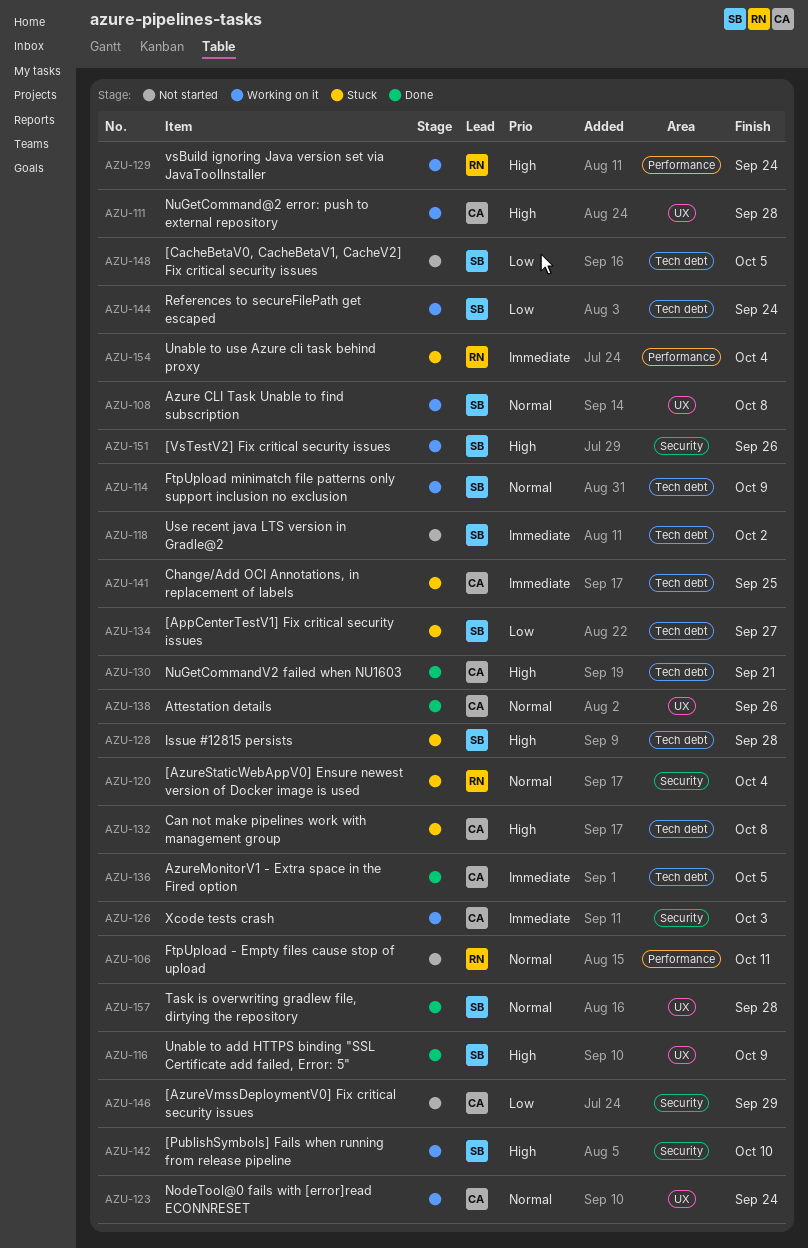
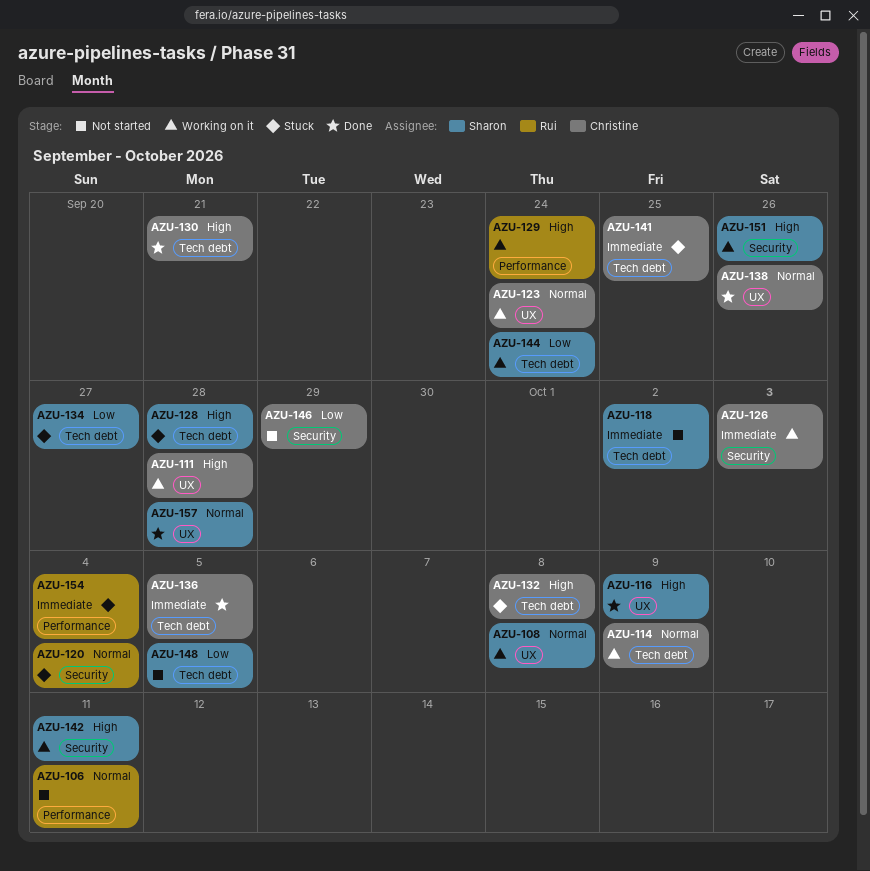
AZU-114, owner: Sharon -> Christine
AZU-142, due: Oct 10 -> Oct 11

